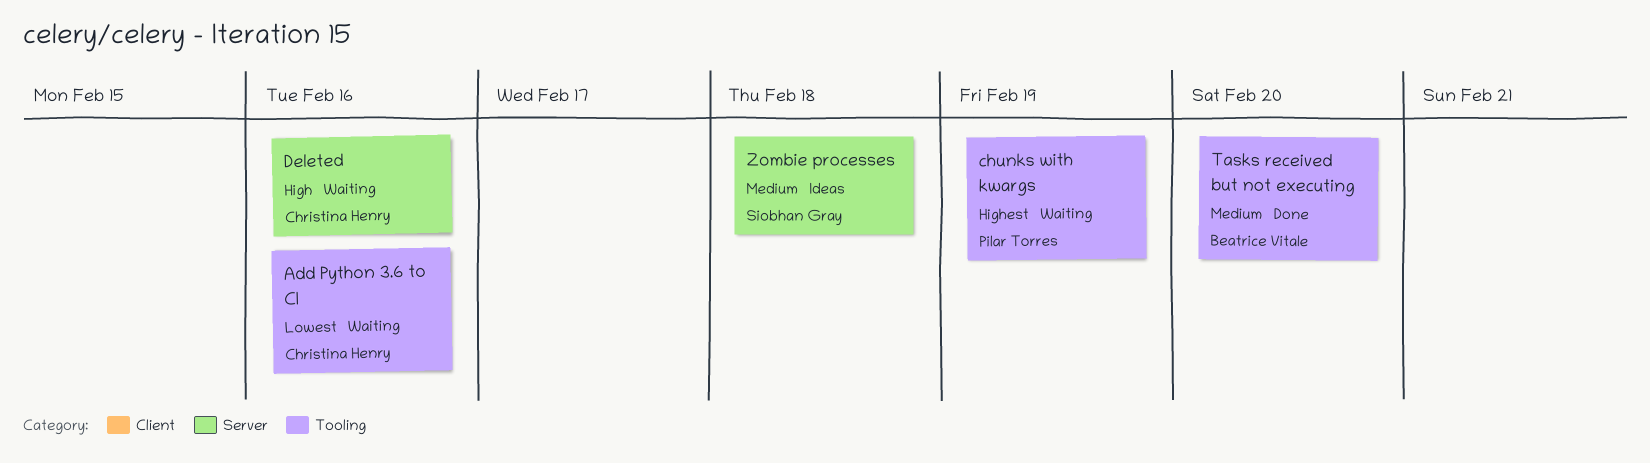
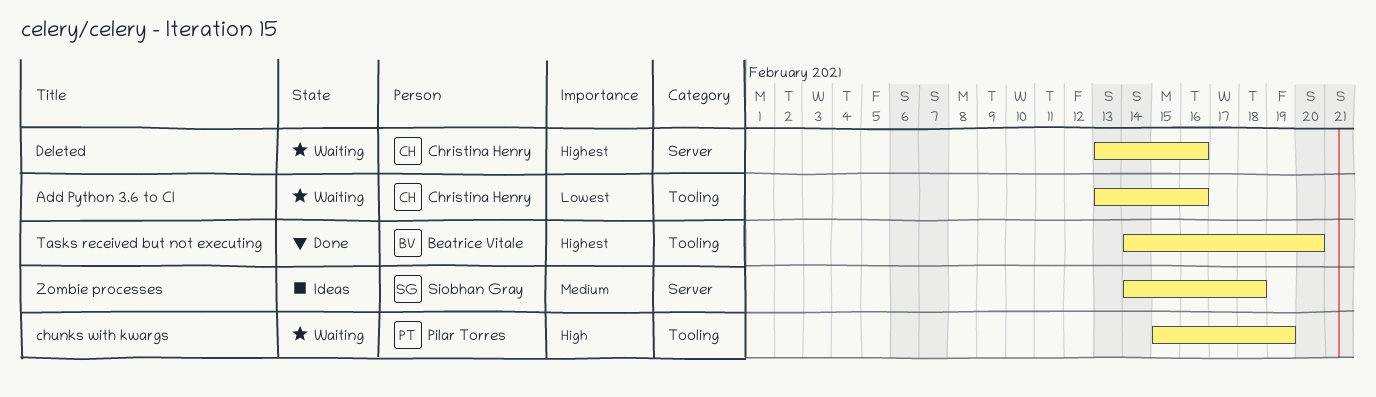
chunks with kwargs, priority: Highest -> High
Deleted, priority: High -> Highest
Tasks received but not executing, priority: Medium -> Highest

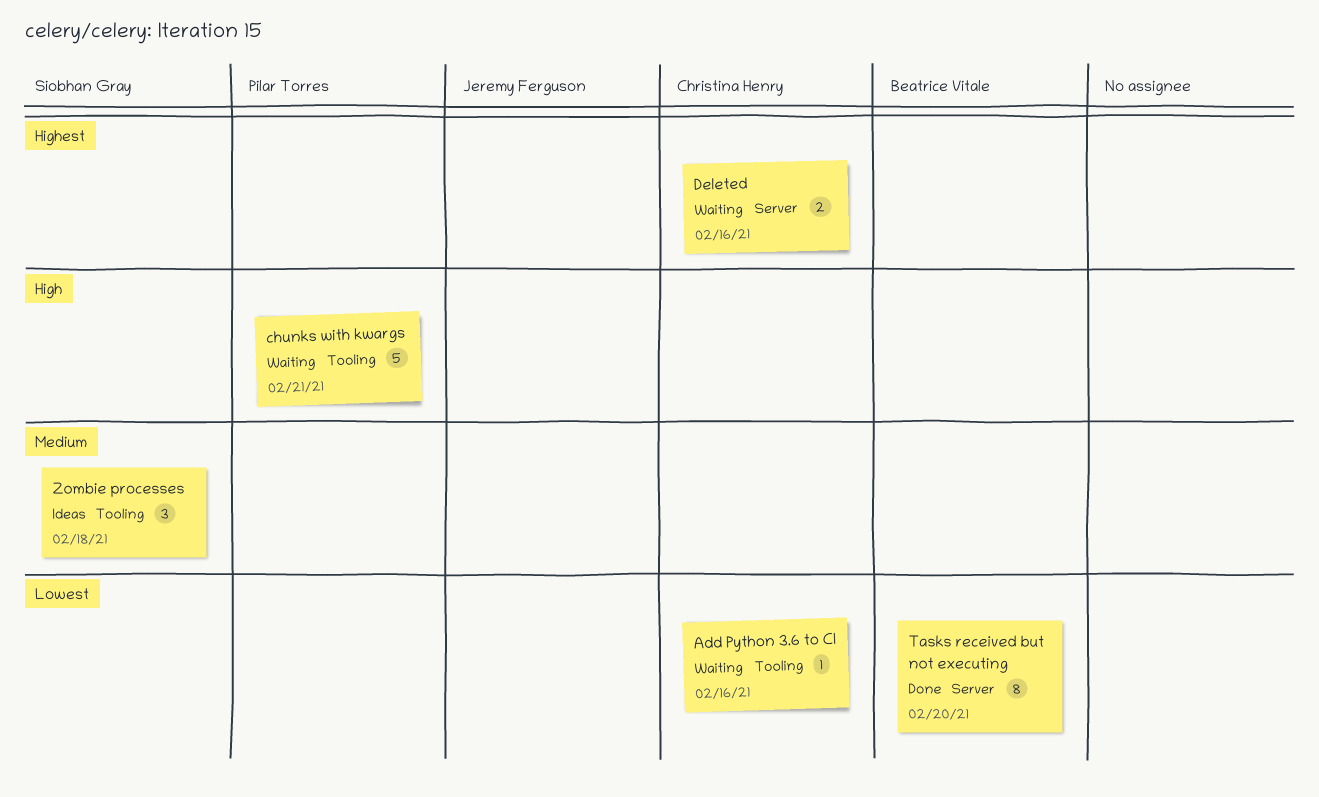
chunks with kwargs, due: Feb 19 -> Feb 21
Tasks received but not executing, priority: Highest -> Lowest
Tasks received but not executing, label: Tooling -> Server
Zombie processes, label: Server -> Tooling

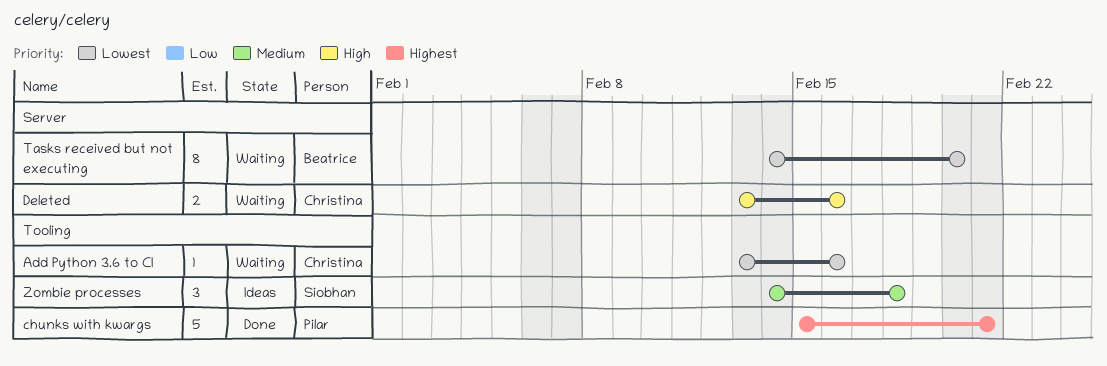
chunks with kwargs, status: Waiting -> Done
chunks with kwargs, priority: High -> Highest
Deleted, priority: Highest -> High
Tasks received but not executing, status: Done -> Waiting

